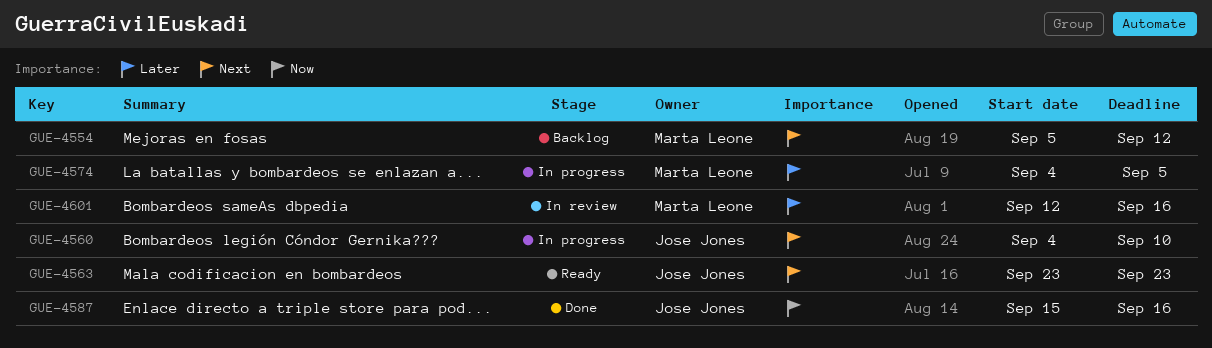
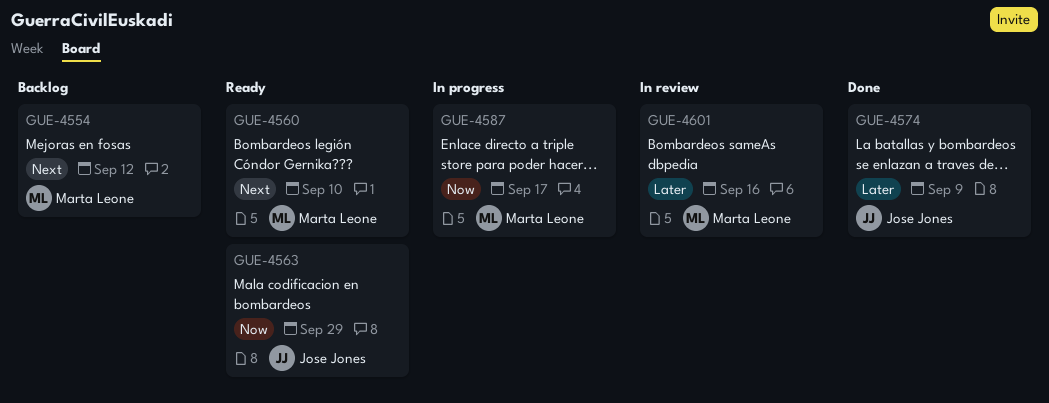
GUE-4560, status: In progress -> Ready
GUE-4560, owner: Jose Jones -> Marta Leone
GUE-4563, priority: Next -> Now
GUE-4563, due: Sep 23 -> Sep 29
GUE-4574, status: In progress -> Done
GUE-4574, owner: Marta Leone -> Jose Jones
GUE-4574, due: Sep 5 -> Sep 9
GUE-4587, status: Done -> In progress
GUE-4587, owner: Jose Jones -> Marta Leone
GUE-4587, due: Sep 16 -> Sep 17

